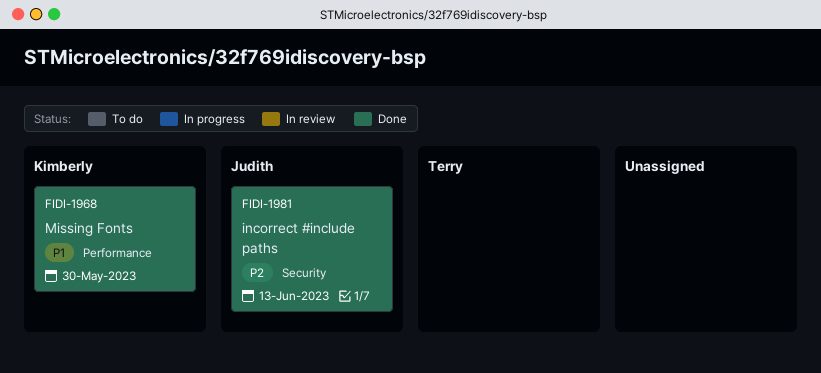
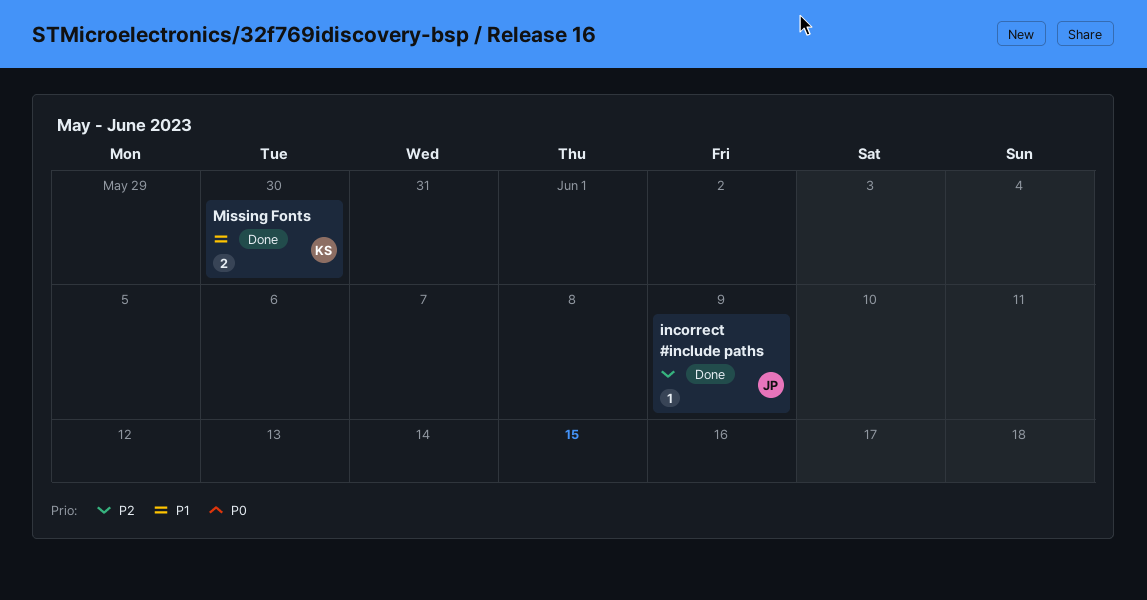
incorrect #include paths, due: Jun 13 -> Jun 9

